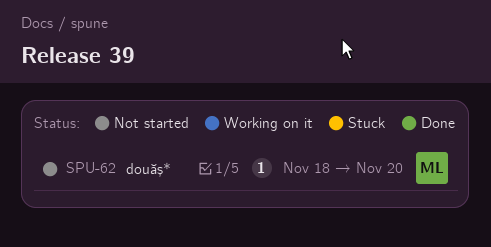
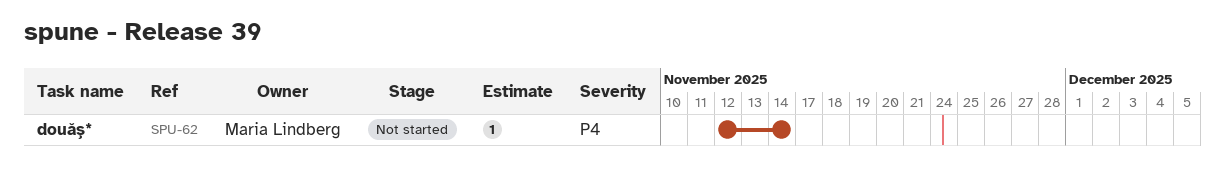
SPU-62, start: Nov 18 -> Nov 12
SPU-62, due: Nov 20 -> Nov 14

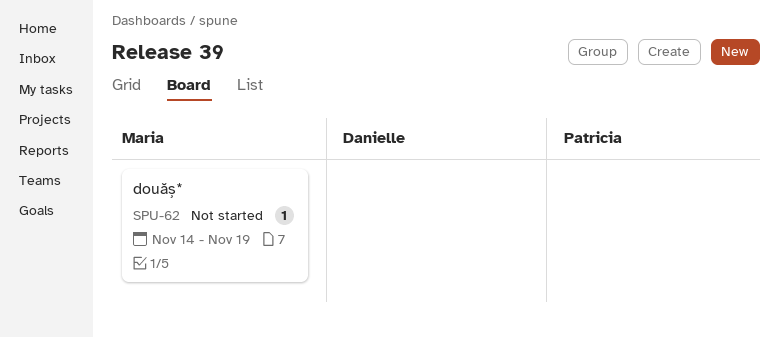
SPU-62, start: Nov 12 -> Nov 14
SPU-62, due: Nov 14 -> Nov 19

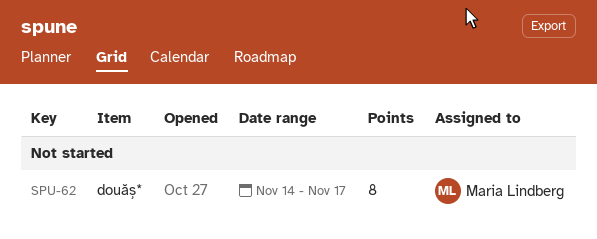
SPU-62, estimate: 1 -> 8
SPU-62, due: Nov 19 -> Nov 17

